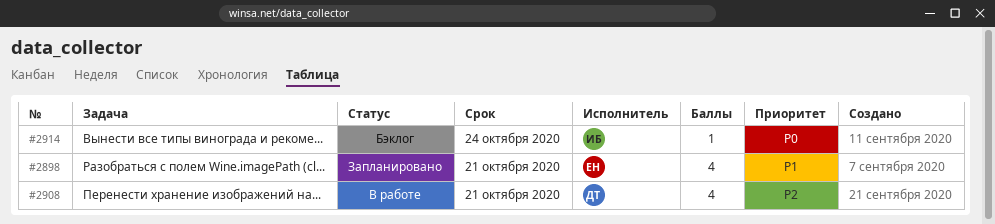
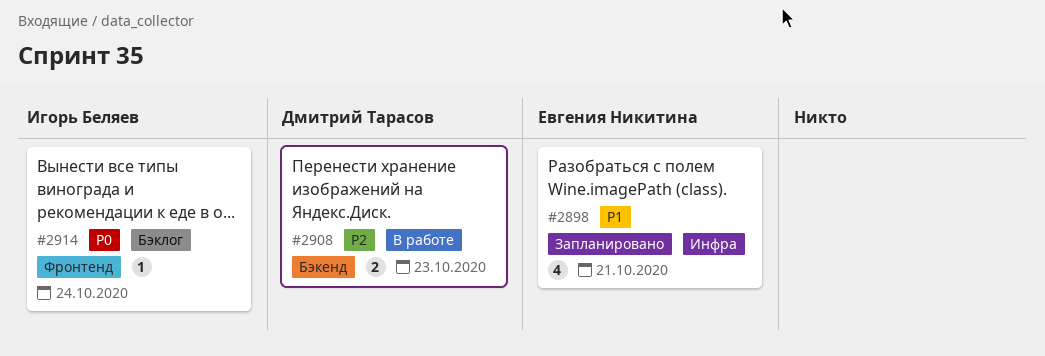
#2908, estimate: 4 -> 2
#2908, due: Oct 21 -> Oct 23

